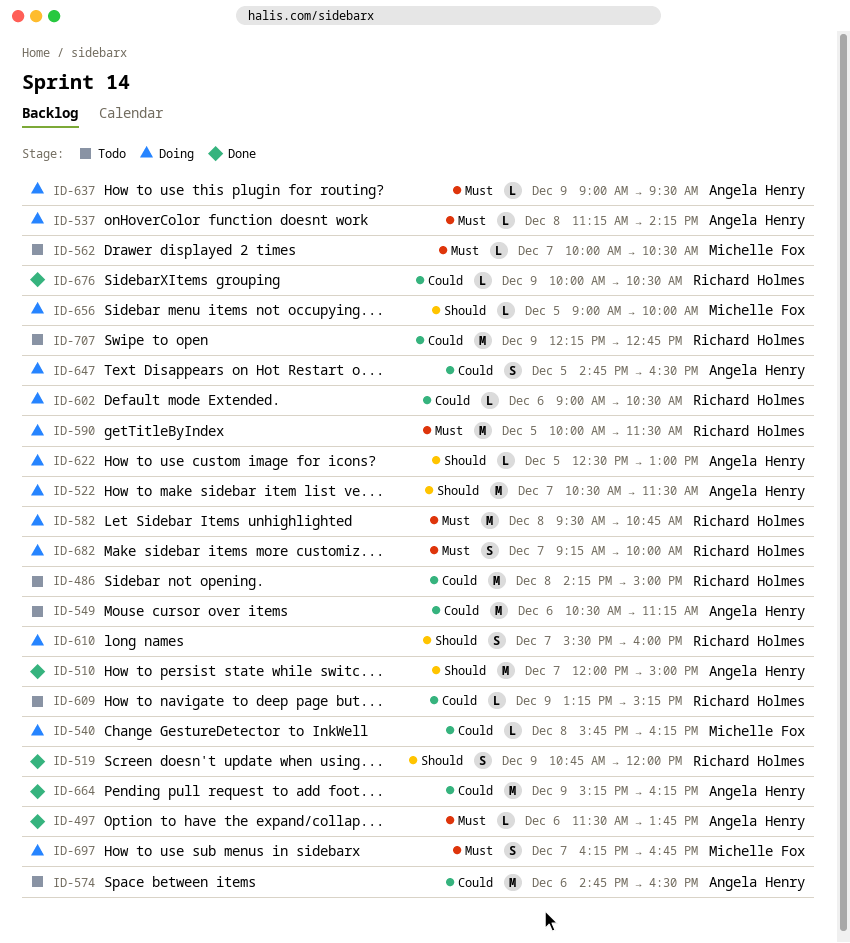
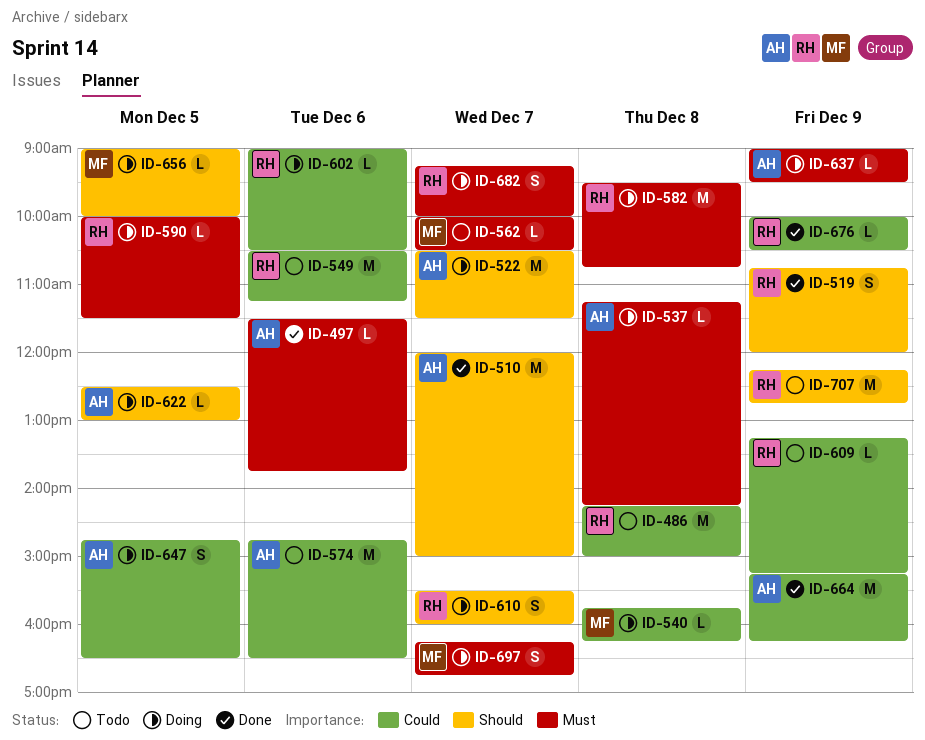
ID-549, owner: Angela Henry -> Richard Holmes
ID-590, estimate: M -> L
ID-707, priority: Could -> Should

